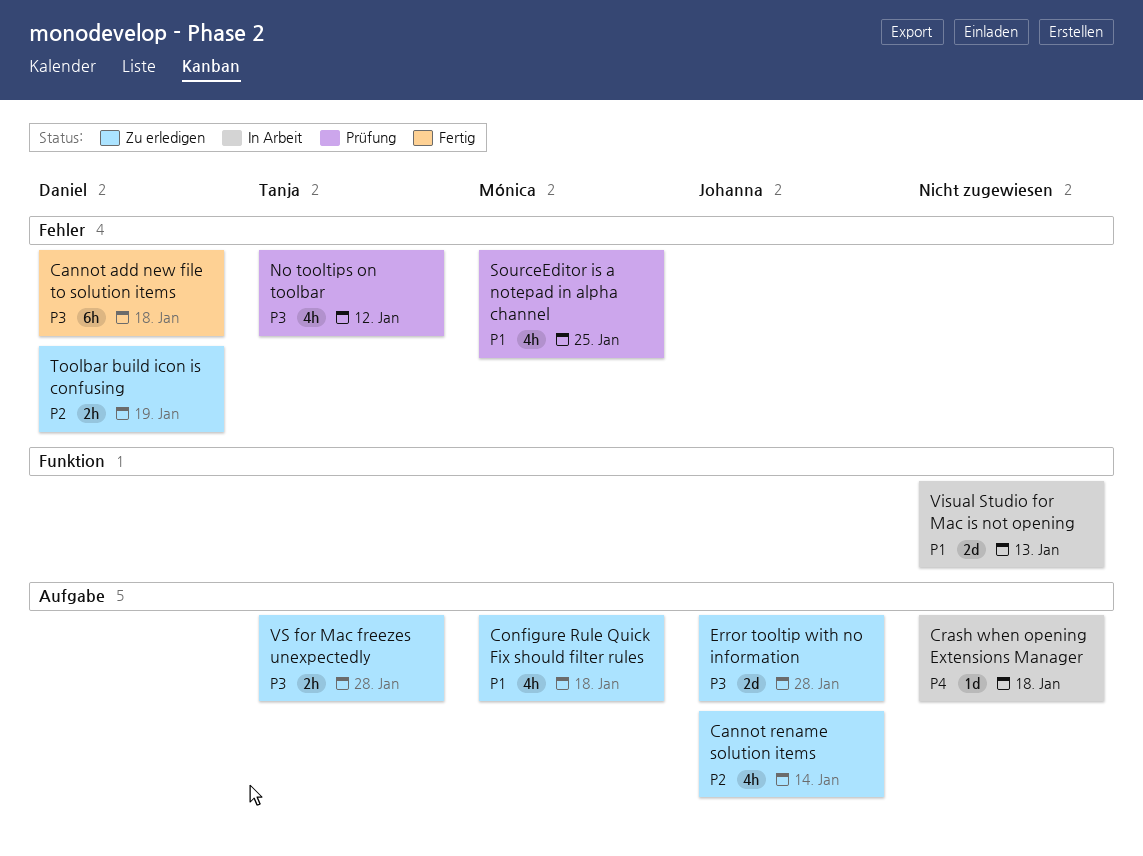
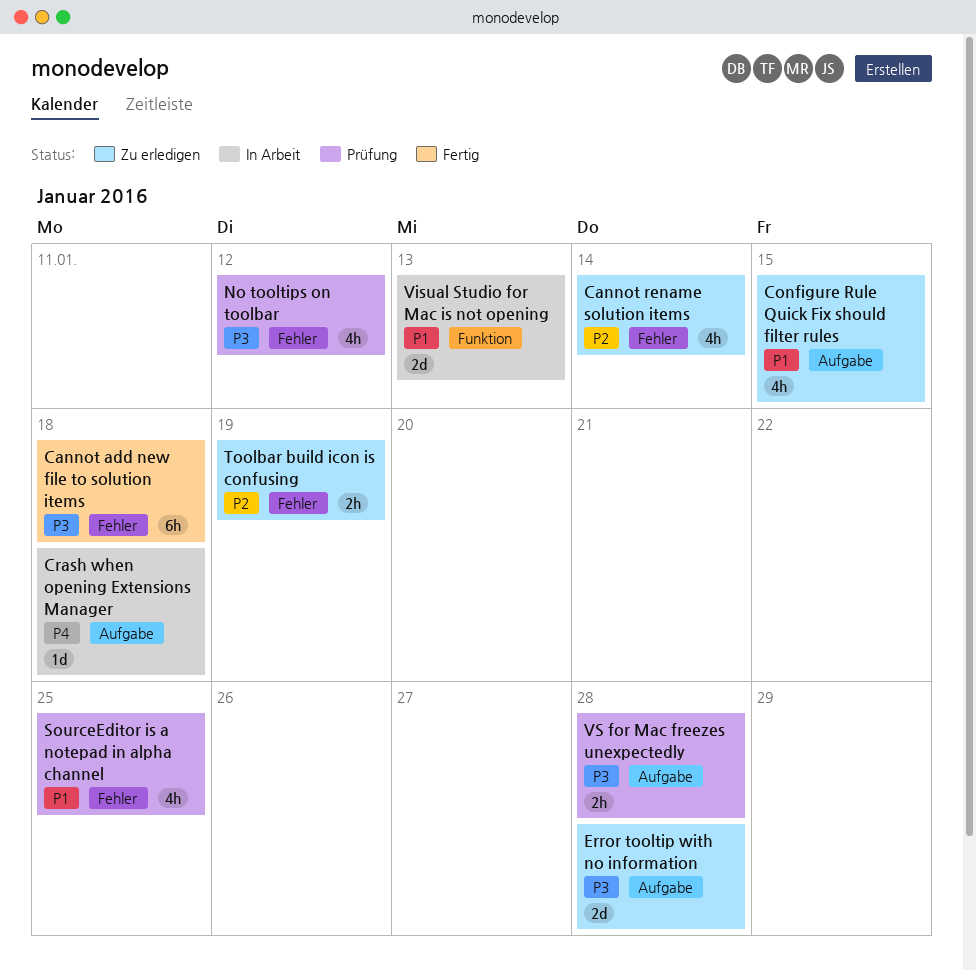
Cannot rename solution items, label: Aufgabe -> Fehler
Configure Rule Quick Fix should filter rules, due: Jan 18 -> Jan 15
VS for Mac freezes unexpectedly, status: Zu erledigen -> Prüfung

